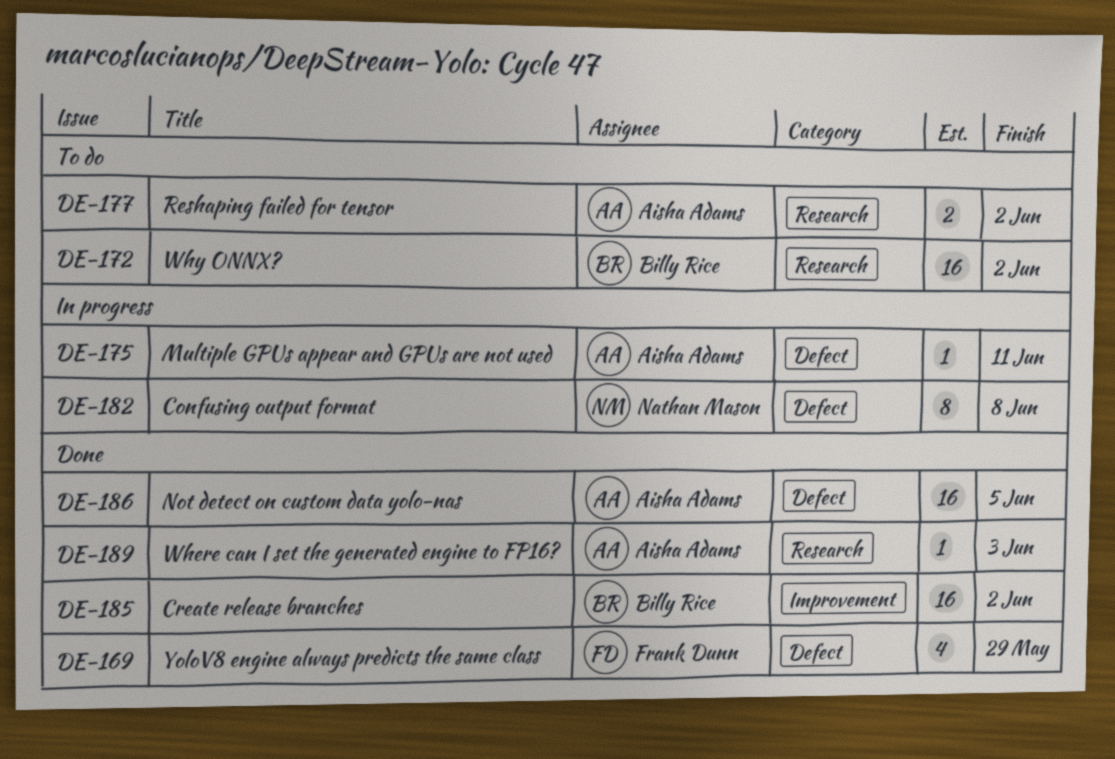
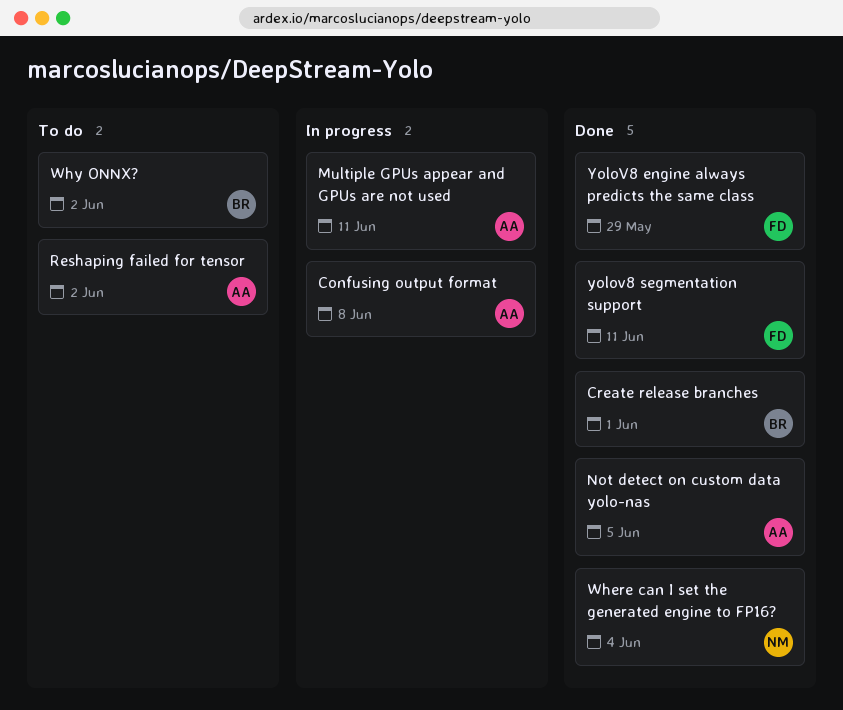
Confusing output format, owner: Nathan Mason -> Aisha Adams
Create release branches, due: Jun 2 -> Jun 1
Where can I set the generated engine to FP16?, owner: Aisha Adams -> Nathan Mason
Where can I set the generated engine to FP16?, due: Jun 3 -> Jun 4
yolov8 segmentation support: none -> present

